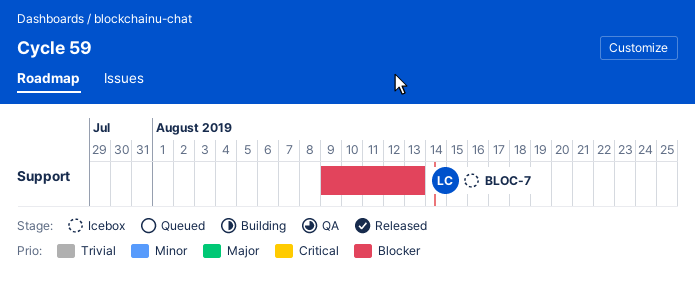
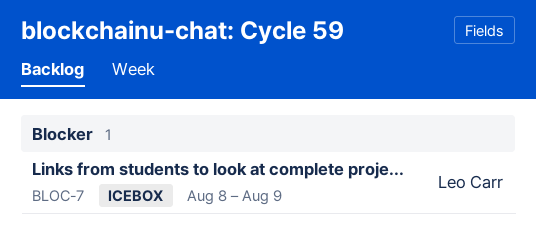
BLOC-7, start: Aug 9 -> Aug 8
BLOC-7, due: Aug 13 -> Aug 9

